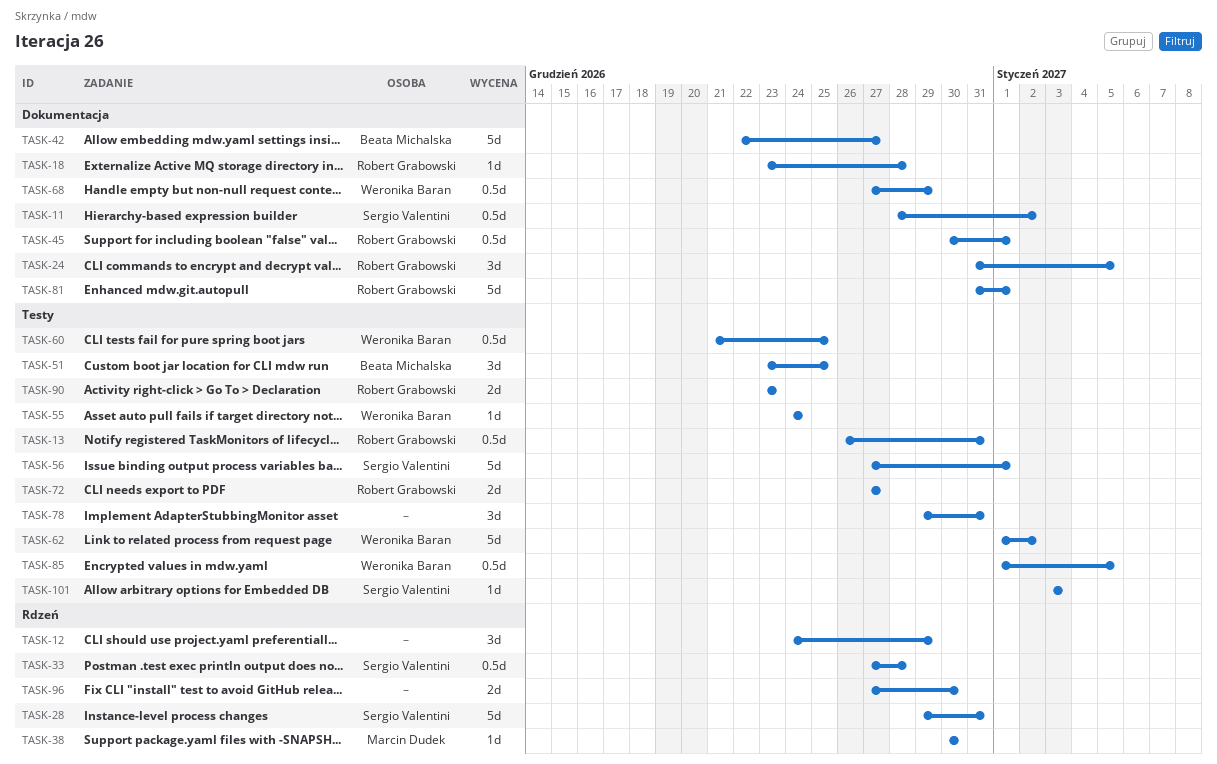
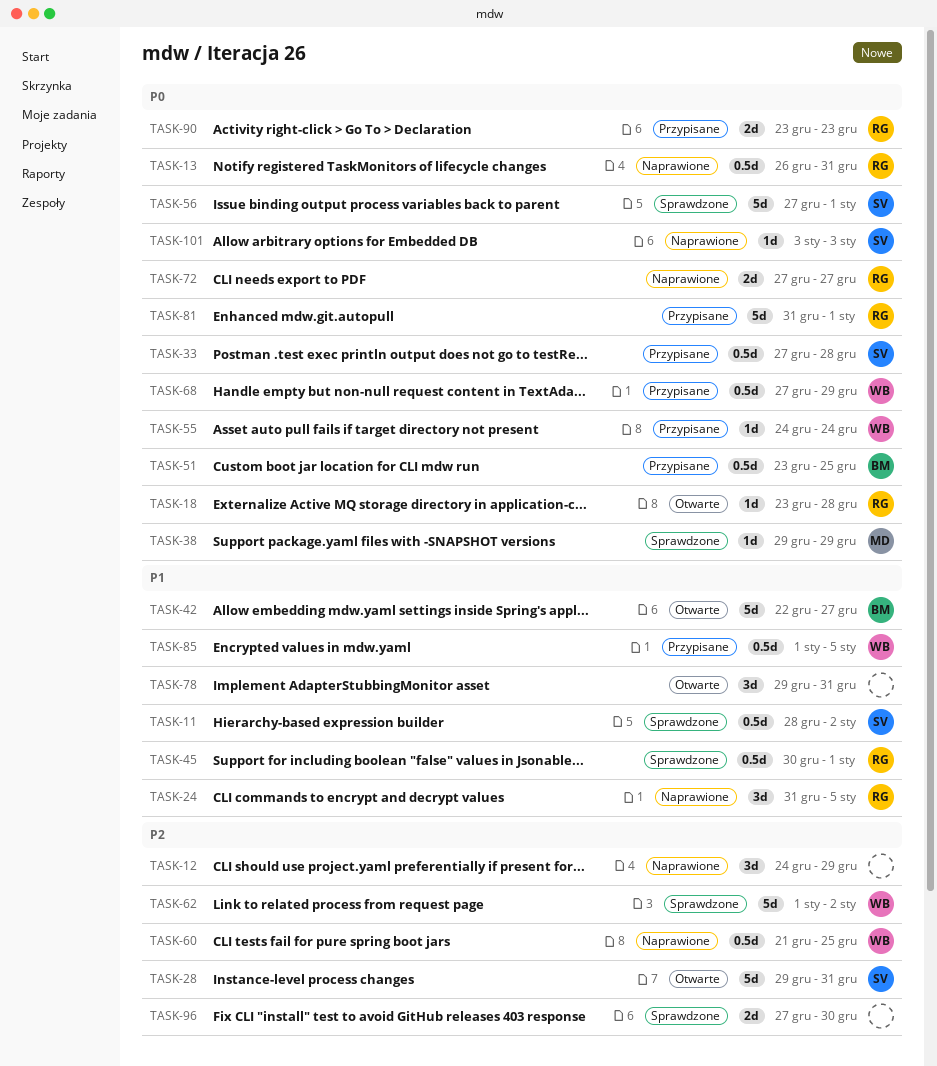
TASK-38, start: Dec 30 -> Dec 29
TASK-38, due: Dec 30 -> Dec 29
TASK-51, estimate: 3d -> 0.5d

